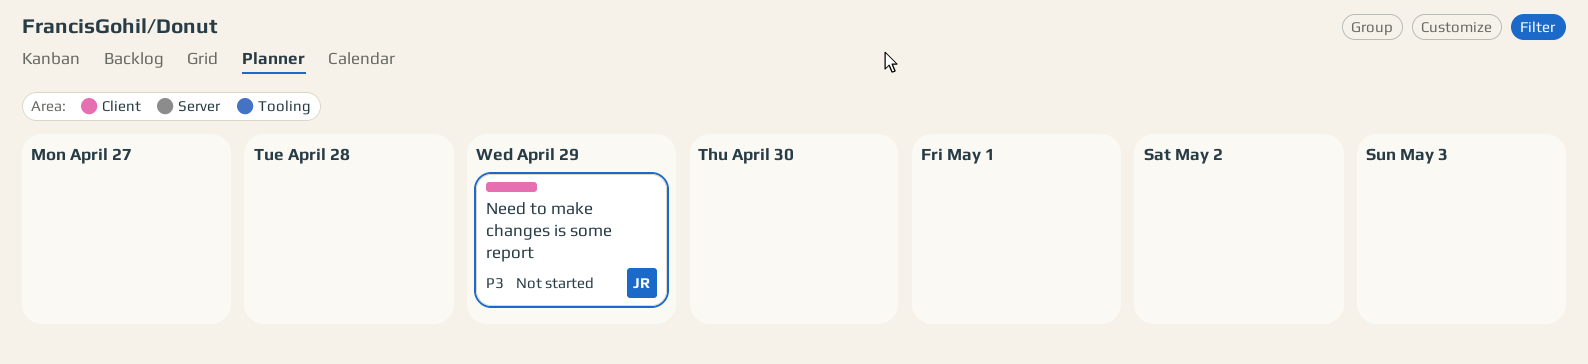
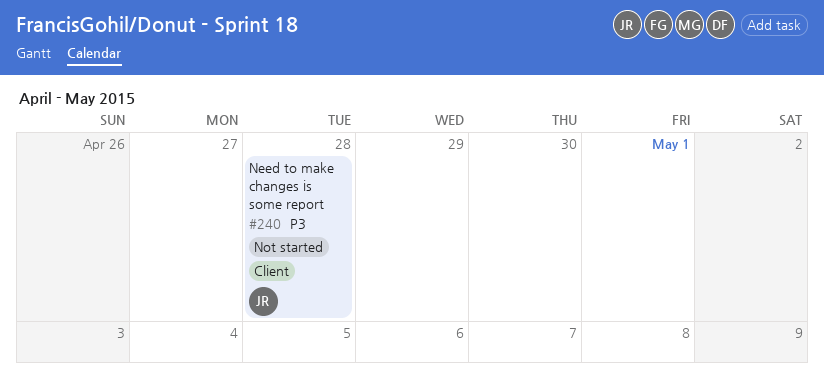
Need to make changes is some report, due: Apr 29 -> Apr 28

